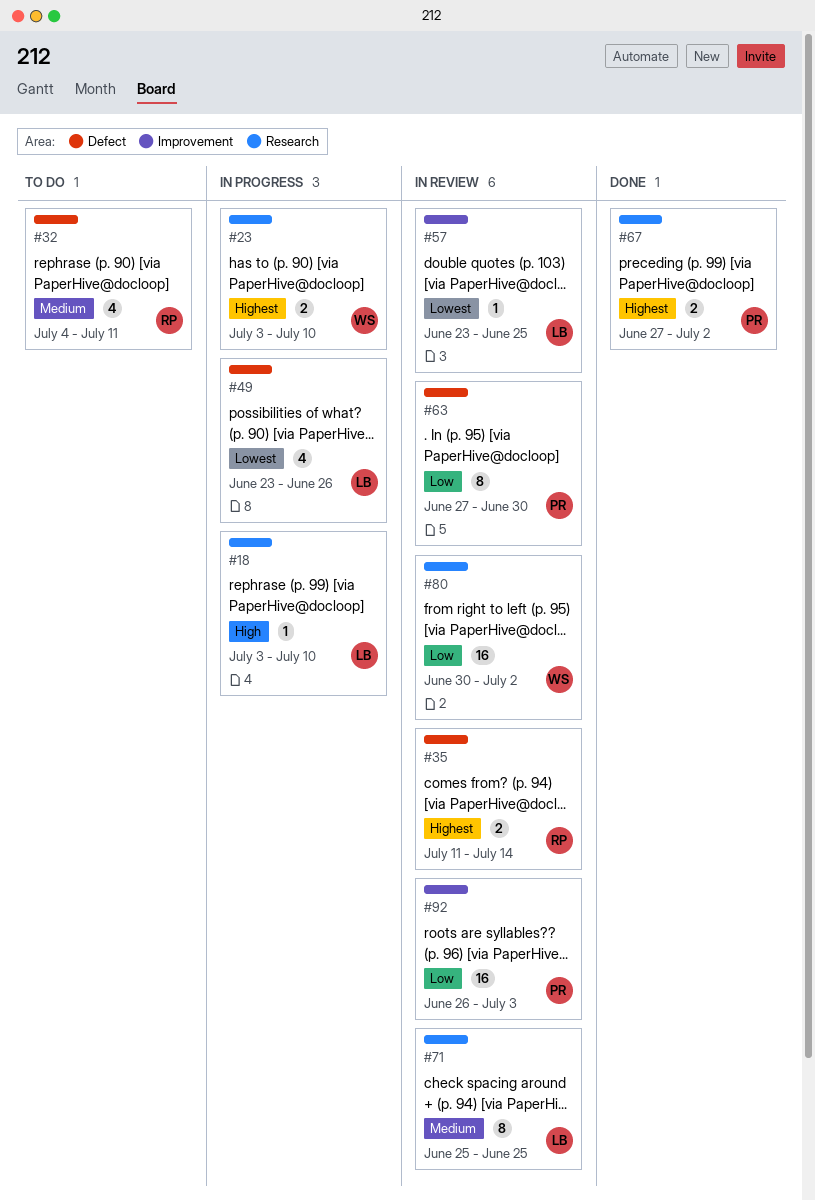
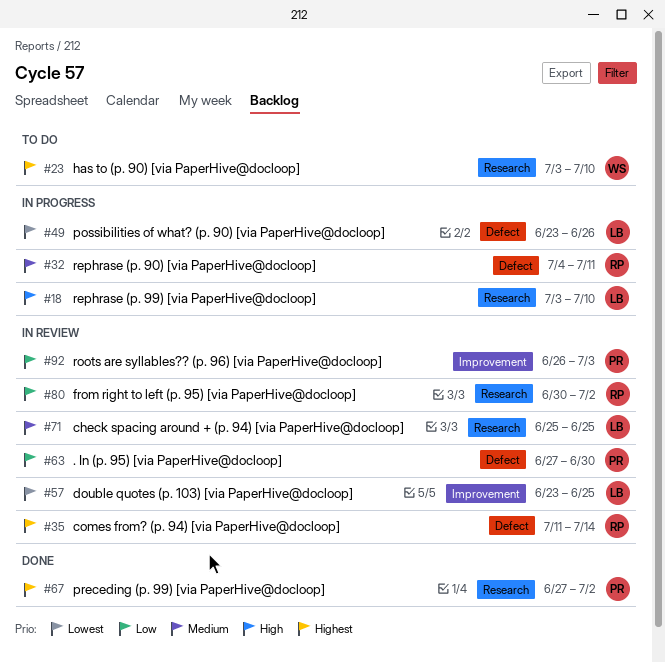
#23, status: In progress -> To do
#32, status: To do -> In progress
#80, owner: WS -> RP

